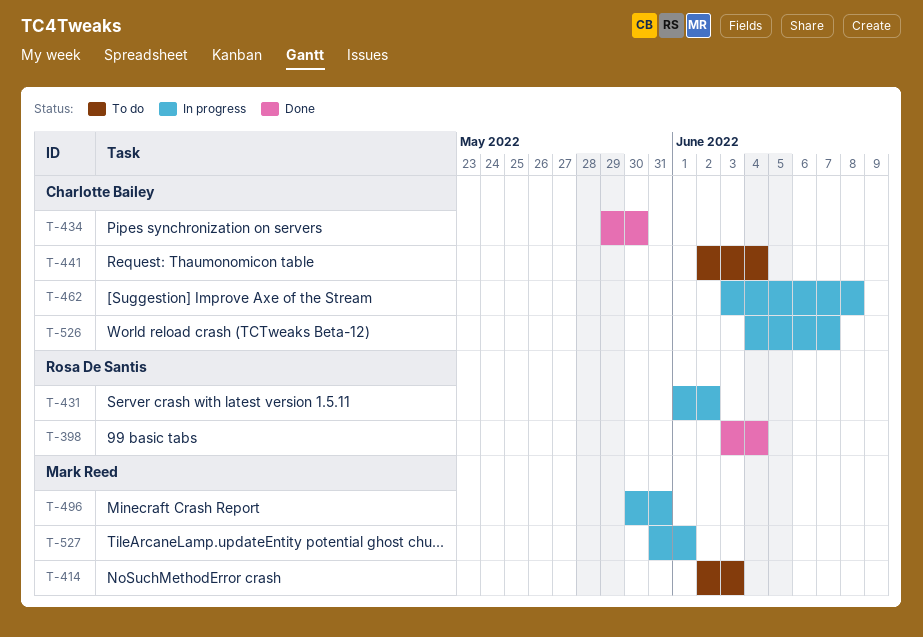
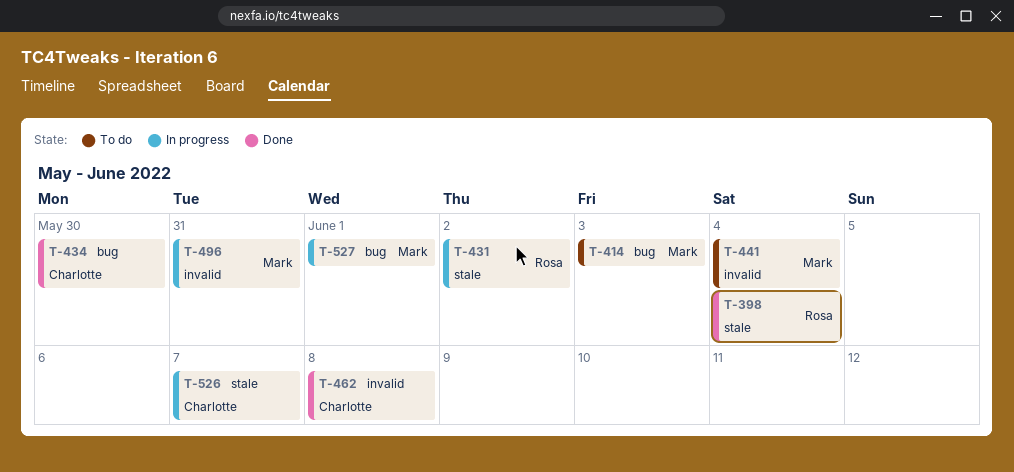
T-441, owner: Charlotte Bailey -> Mark Reed
T-462, status: In progress -> Done

